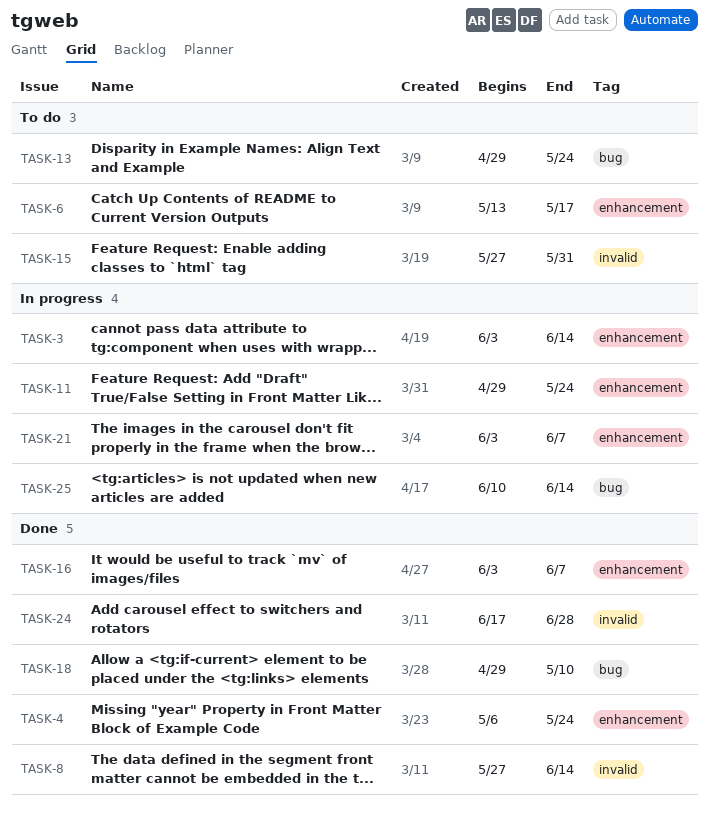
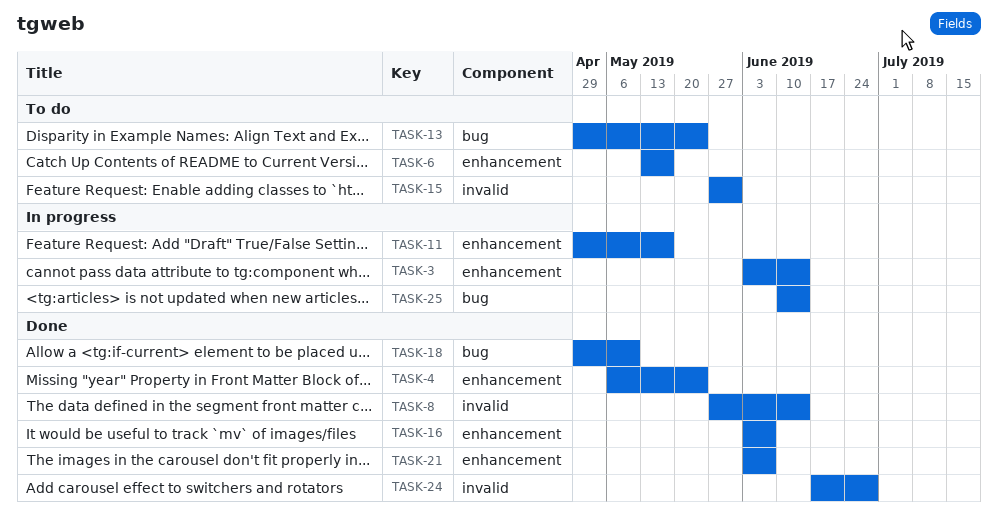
TASK-11, due: May 24 -> May 17
TASK-21, status: In progress -> Done

